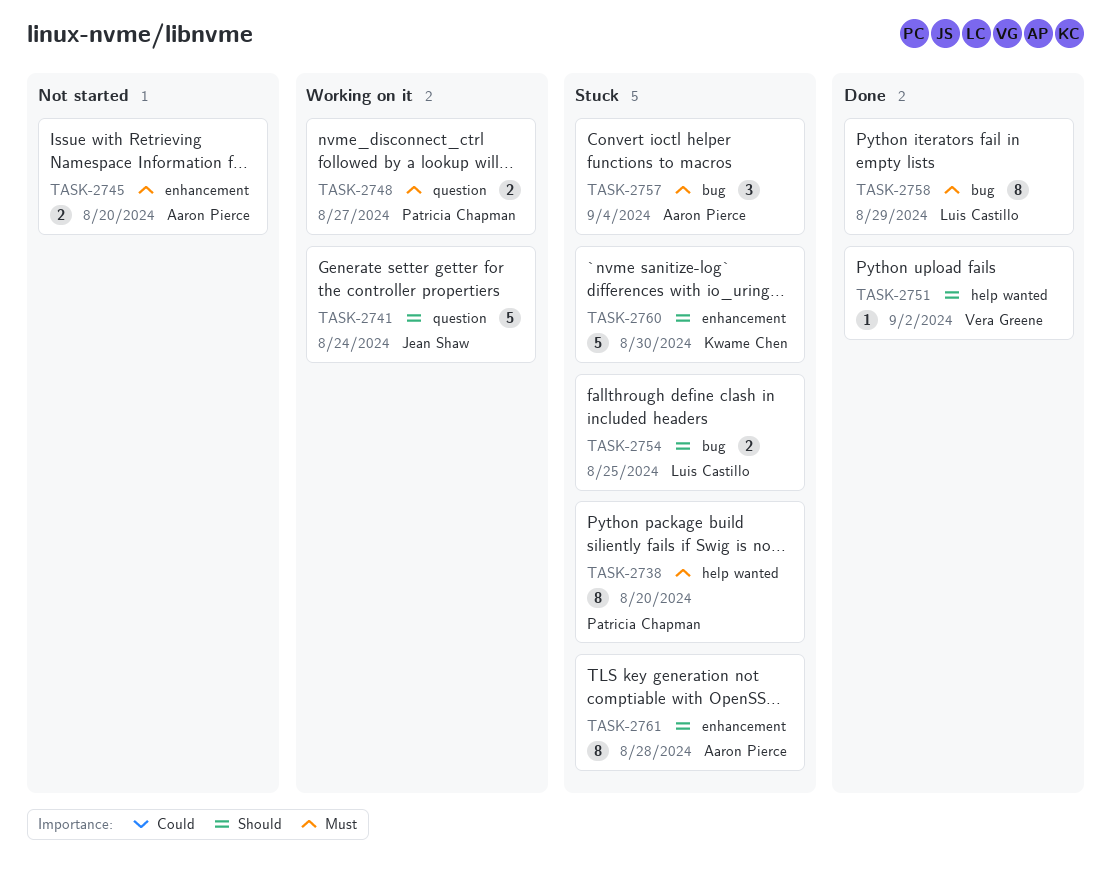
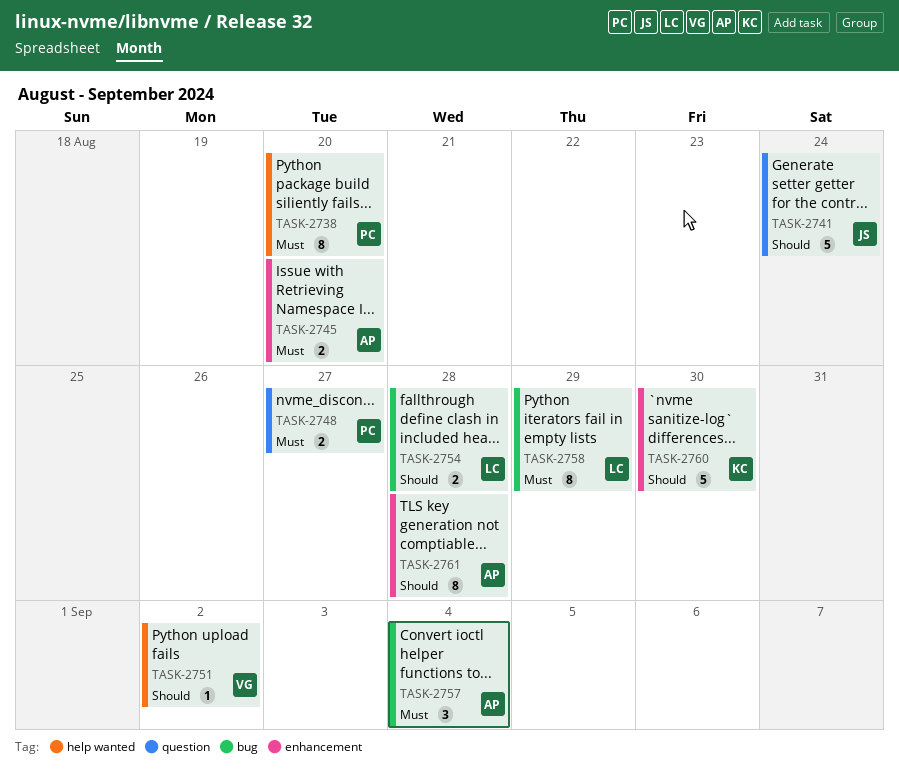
TASK-2754, due: Aug 25 -> Aug 28

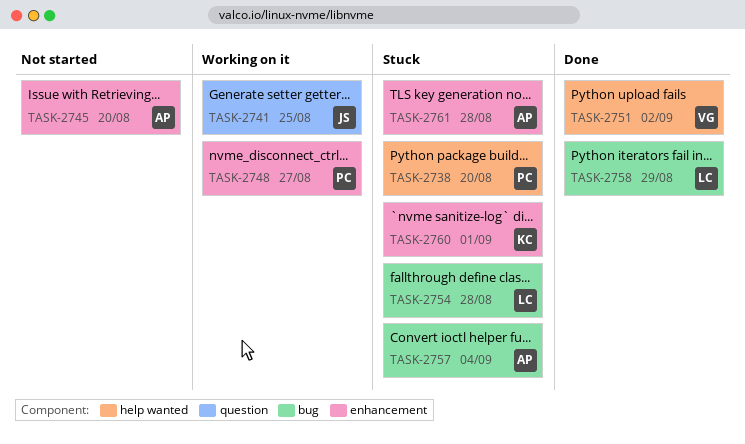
TASK-2741, due: Aug 24 -> Aug 25
TASK-2748, label: question -> enhancement
TASK-2760, due: Aug 30 -> Sep 1

